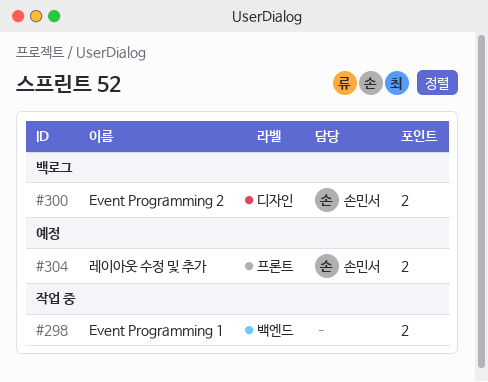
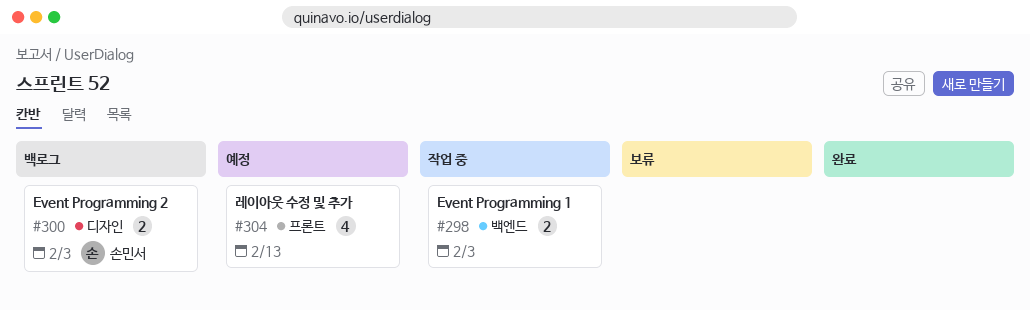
#304, owner: 손민서 -> none
#304, estimate: 2 -> 4

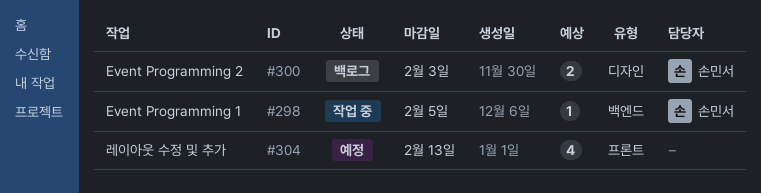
#298, owner: none -> 손민서
#298, estimate: 2 -> 1
#298, due: Feb 3 -> Feb 5

